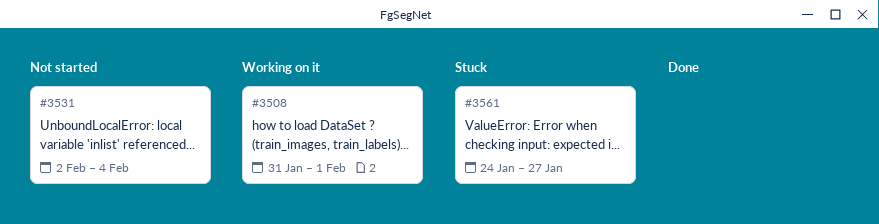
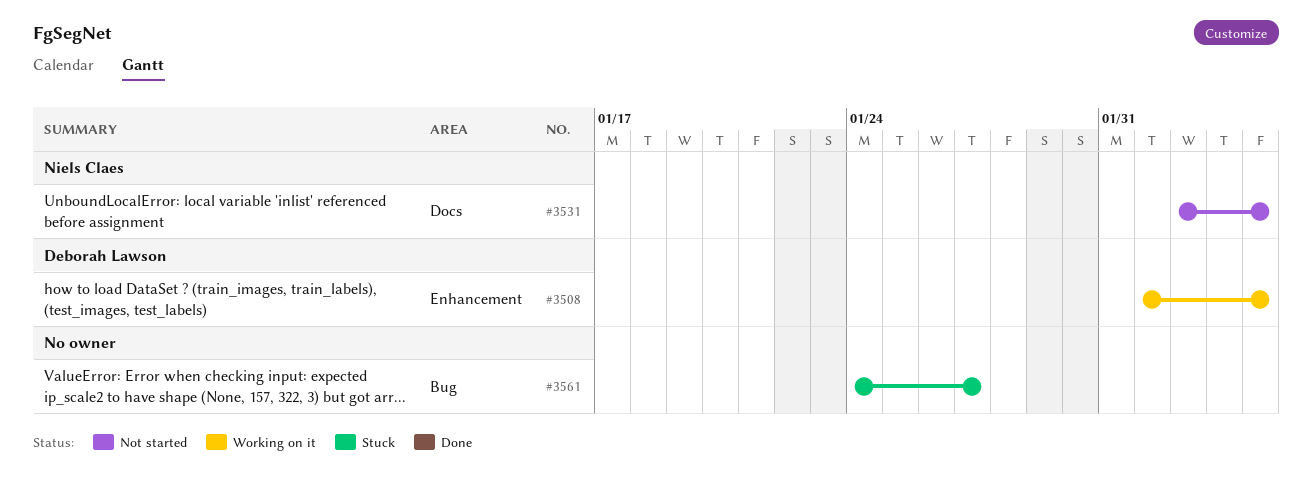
#3508, start: Jan 31 -> Feb 1
#3508, due: Feb 1 -> Feb 4

